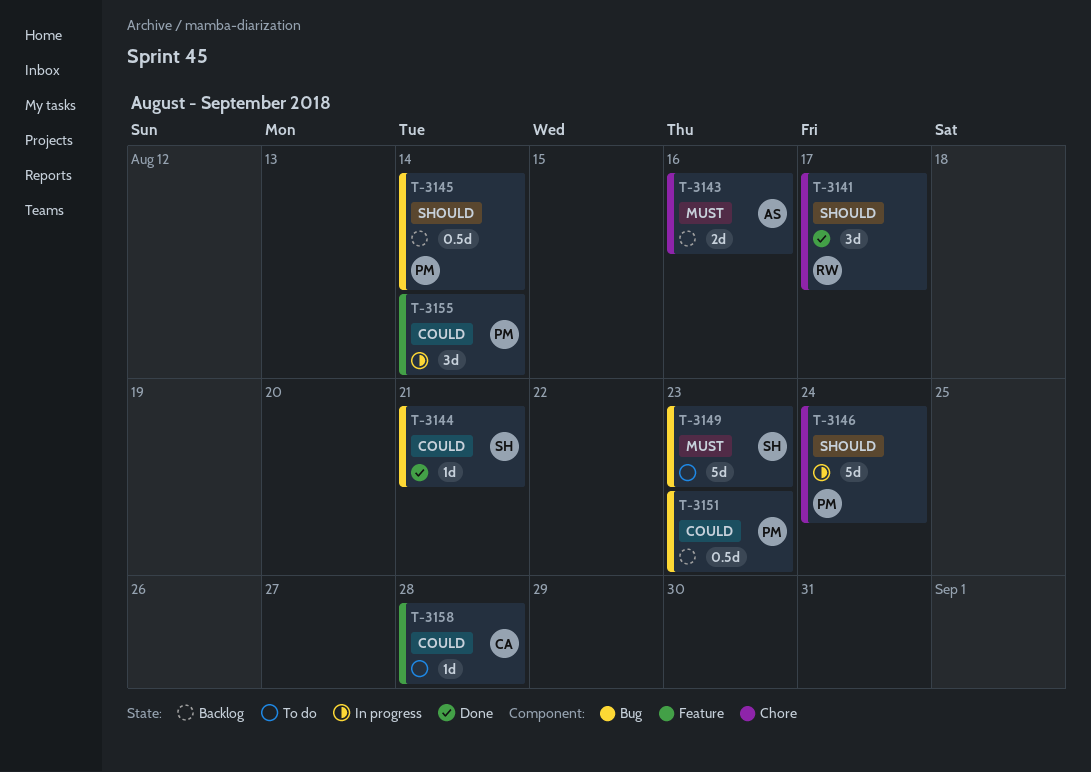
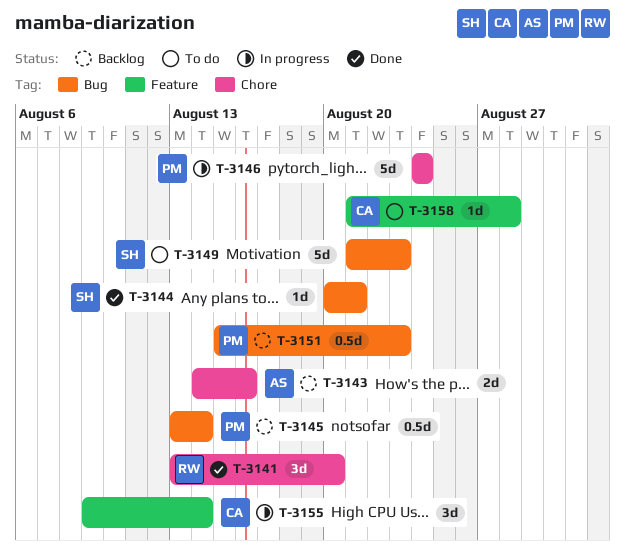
T-3141, due: Aug 17 -> Aug 20
T-3155, owner: PM -> CA

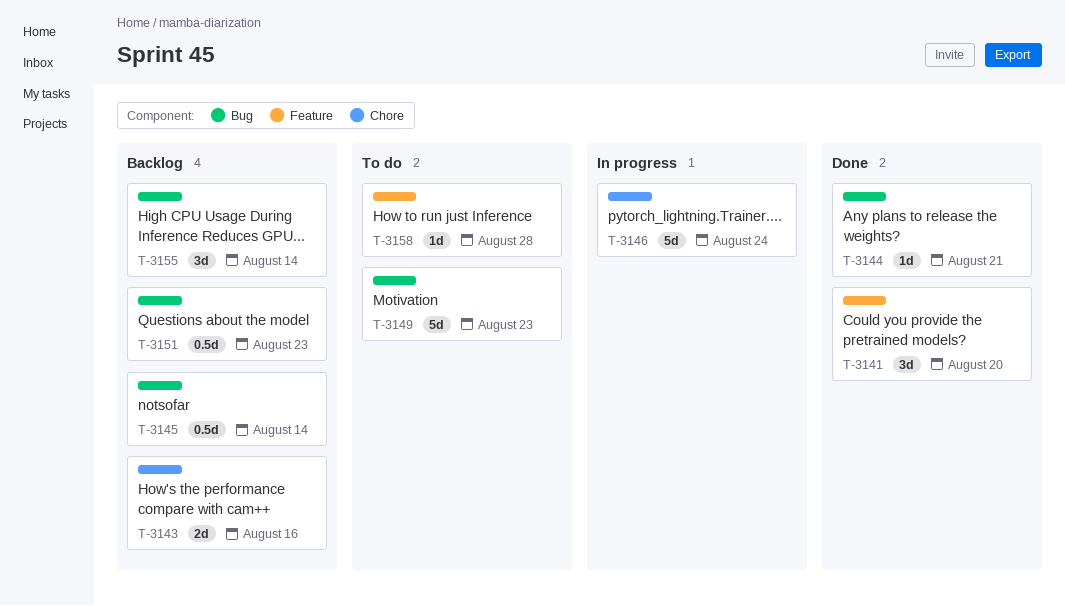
T-3141, label: Chore -> Feature
T-3155, status: In progress -> Backlog
T-3155, label: Feature -> Bug

